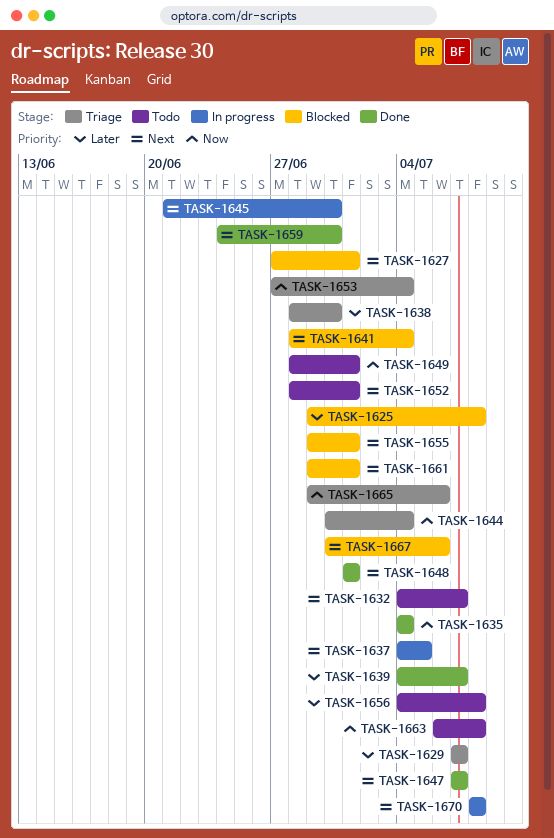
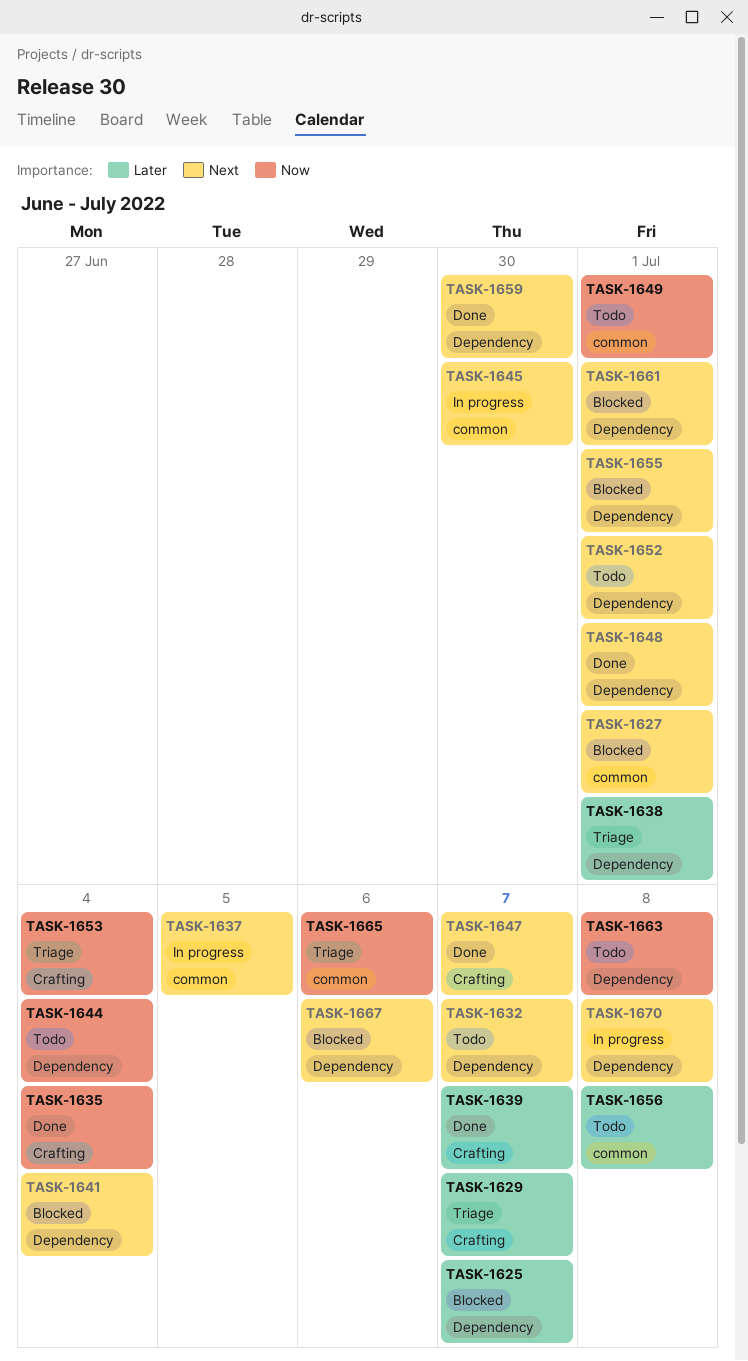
TASK-1625, due: Jul 8 -> Jul 7
TASK-1638, due: Jun 30 -> Jul 1
TASK-1644, status: Triage -> Todo

